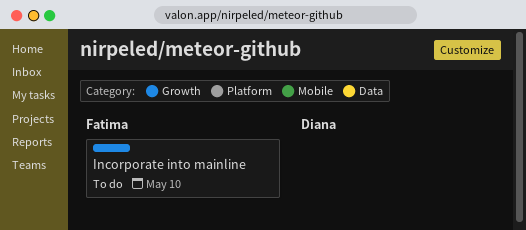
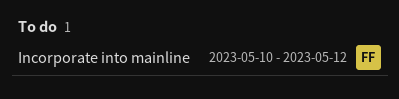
Incorporate into mainline, due: May 10 -> May 12

